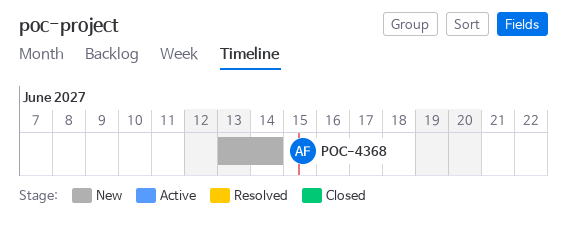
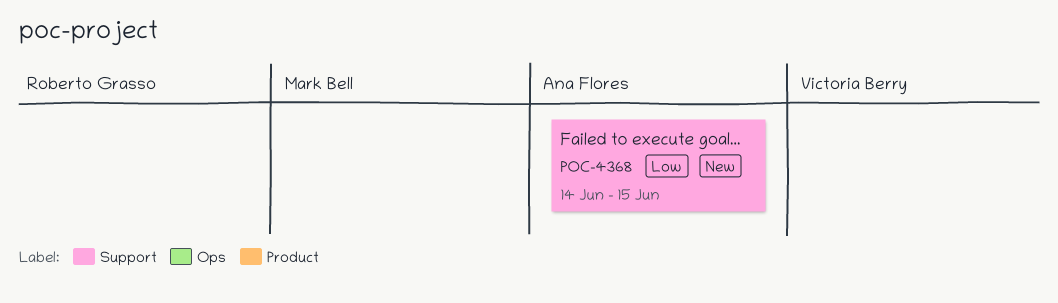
POC-4368, start: Jun 13 -> Jun 14
POC-4368, due: Jun 14 -> Jun 15

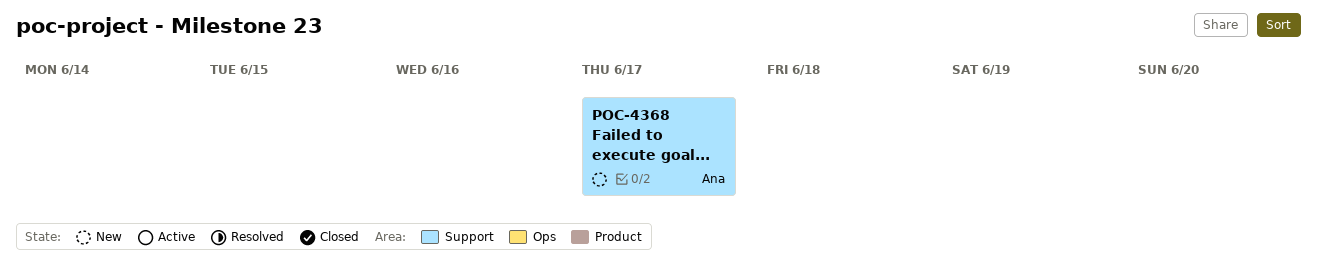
POC-4368, due: Jun 15 -> Jun 17

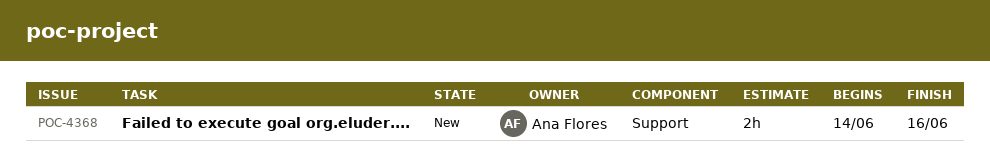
POC-4368, due: Jun 17 -> Jun 16

